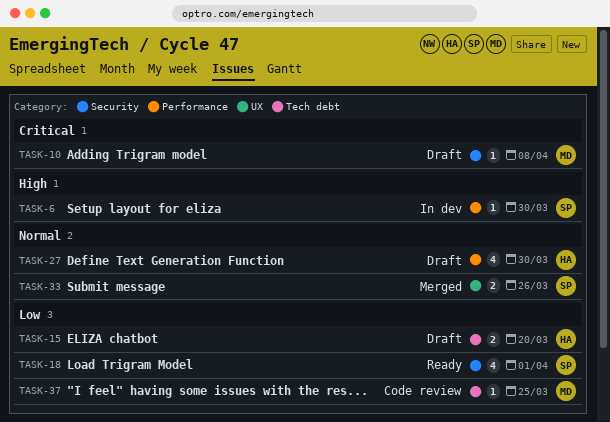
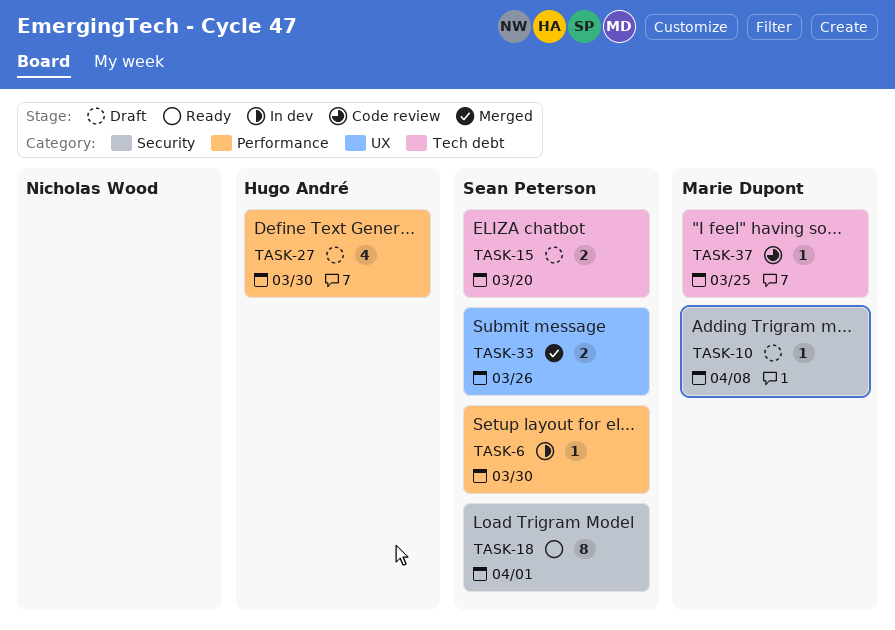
TASK-15, owner: Hugo André -> Sean Peterson
TASK-18, estimate: 4 -> 8

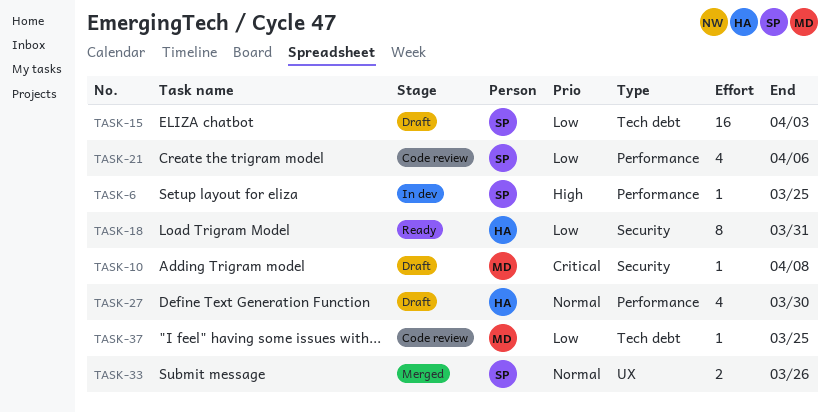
TASK-6, due: Mar 30 -> Mar 25
TASK-15, estimate: 2 -> 16
TASK-15, due: Mar 20 -> Apr 3
TASK-18, owner: Sean Peterson -> Hugo André
TASK-18, due: Apr 1 -> Mar 31
TASK-21: none -> present

